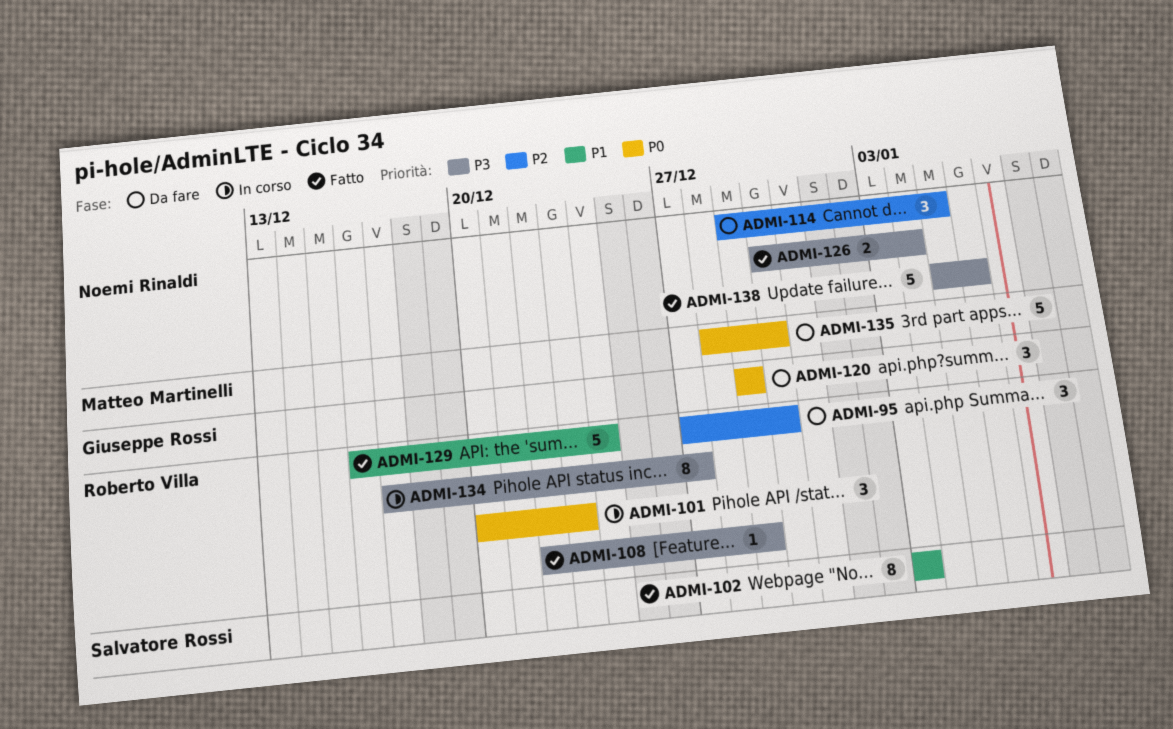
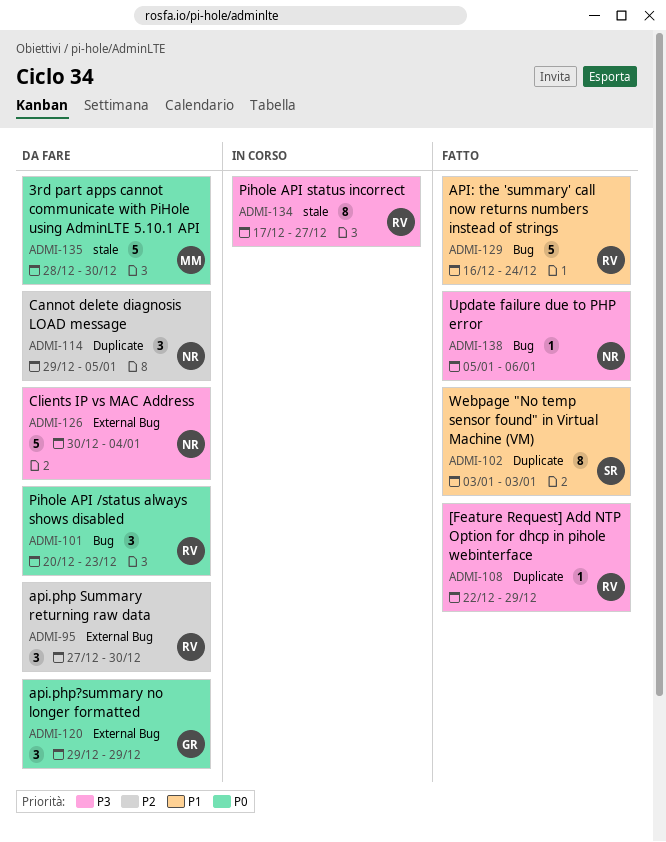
ADMI-101, status: In corso -> Da fare
ADMI-126, status: Fatto -> Da fare
ADMI-126, estimate: 2 -> 5
ADMI-138, estimate: 5 -> 1

